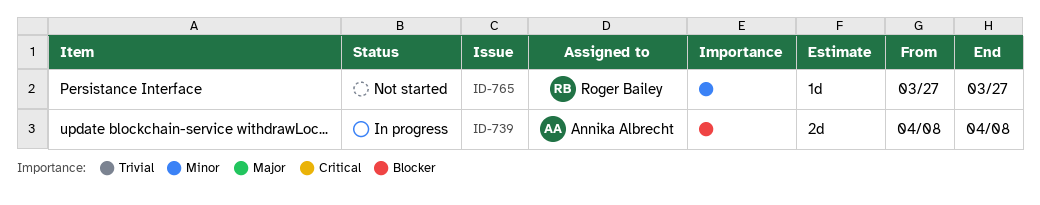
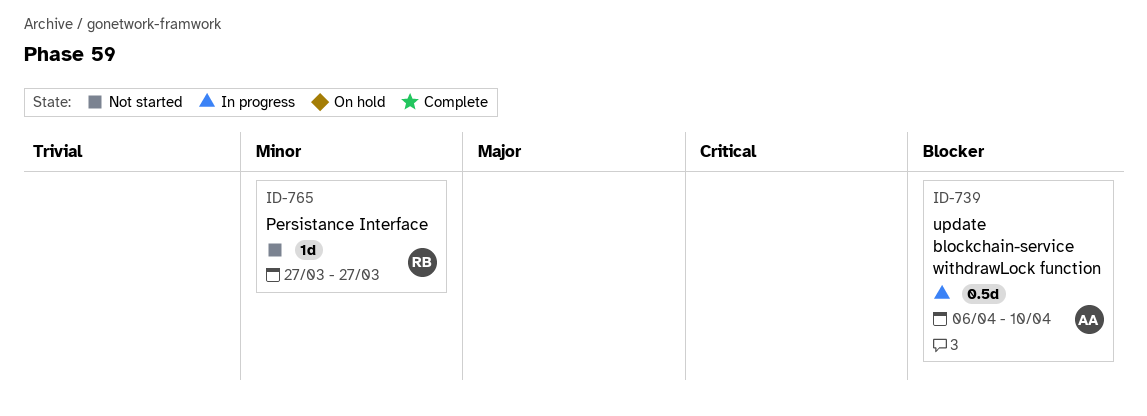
ID-739, estimate: 2d -> 0.5d
ID-739, start: Apr 8 -> Apr 6
ID-739, due: Apr 8 -> Apr 10

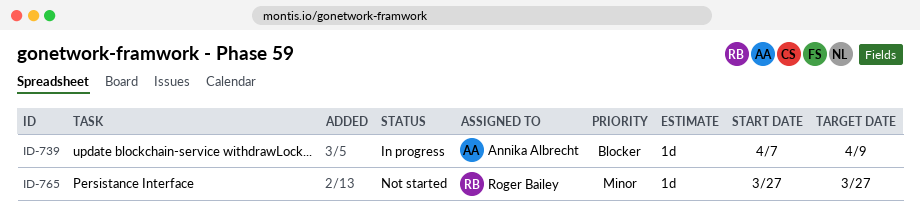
ID-739, estimate: 0.5d -> 1d
ID-739, start: Apr 6 -> Apr 7
ID-739, due: Apr 10 -> Apr 9

